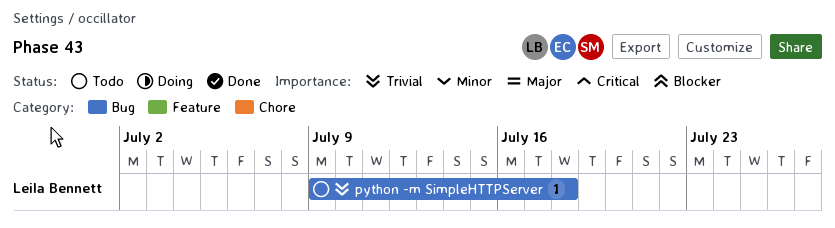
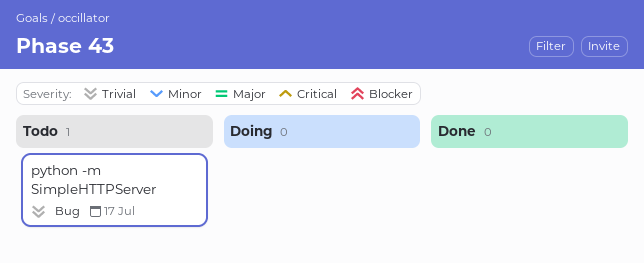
python -m SimpleHTTPServer, due: Jul 18 -> Jul 17

